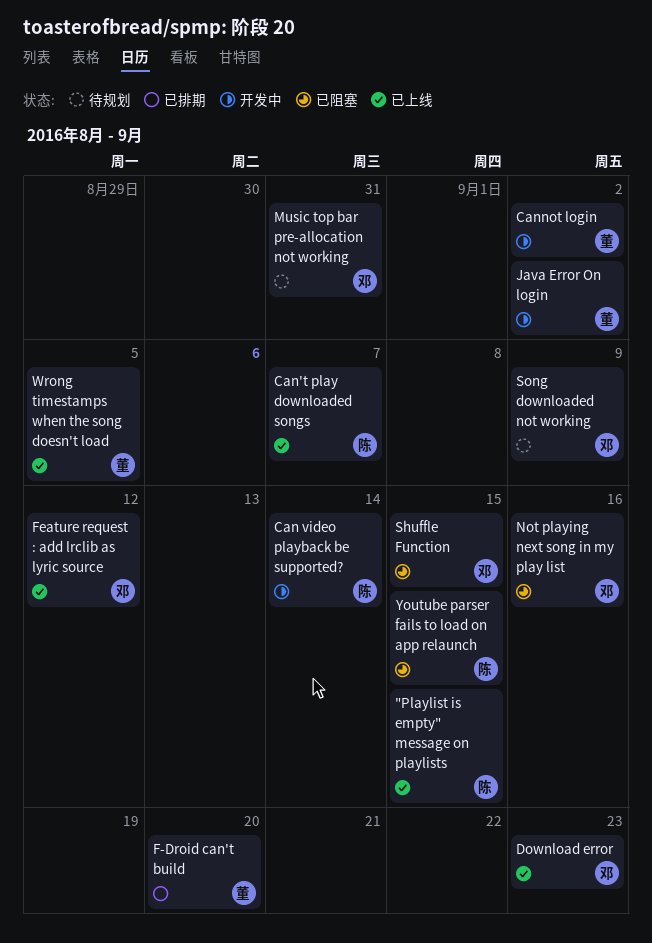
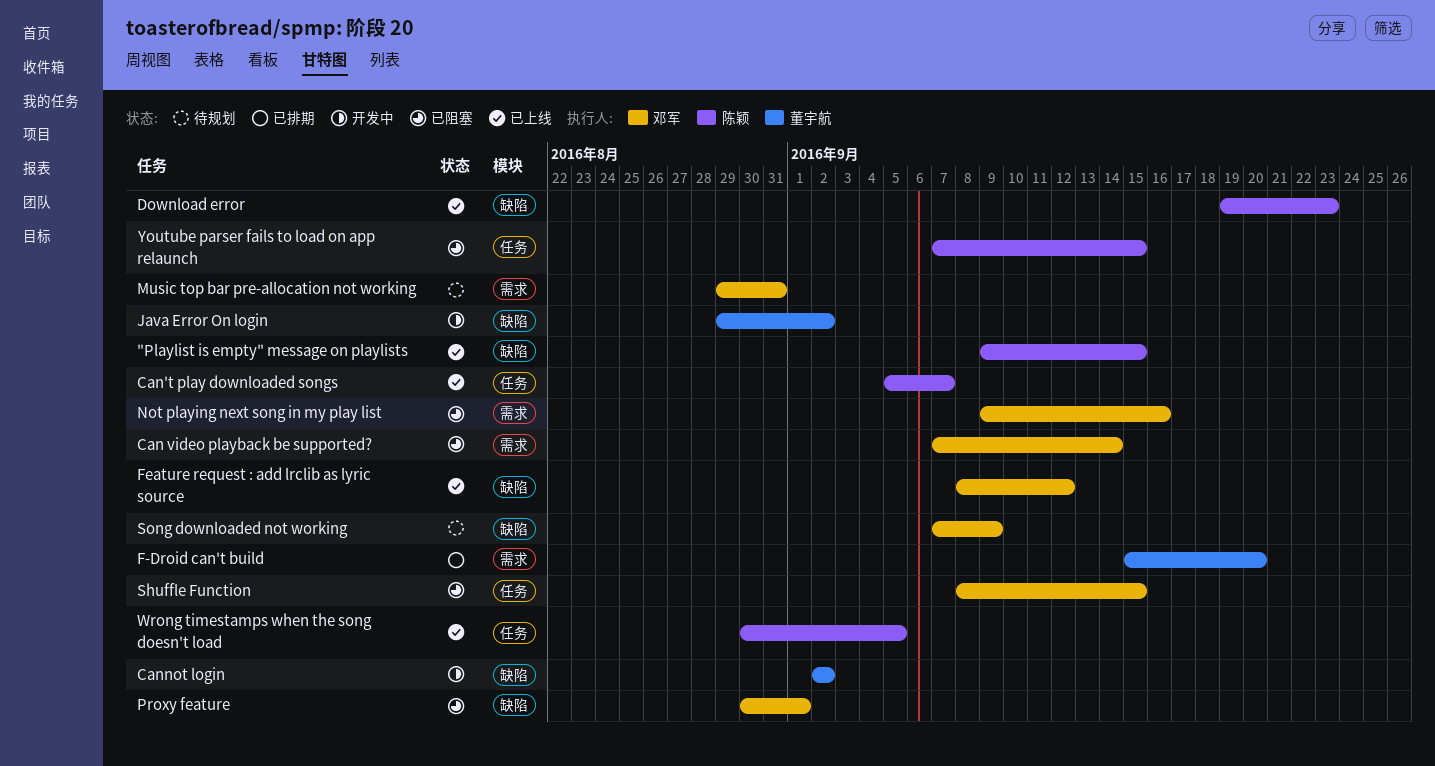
Can video playback be supported?, status: 开发中 -> 已阻塞
Can video playback be supported?, owner: 陈颖 -> 邓军
Download error, owner: 邓军 -> 陈颖
Proxy feature: none -> present
Wrong timestamps when the song doesn't load, owner: 董宇航 -> 陈颖

